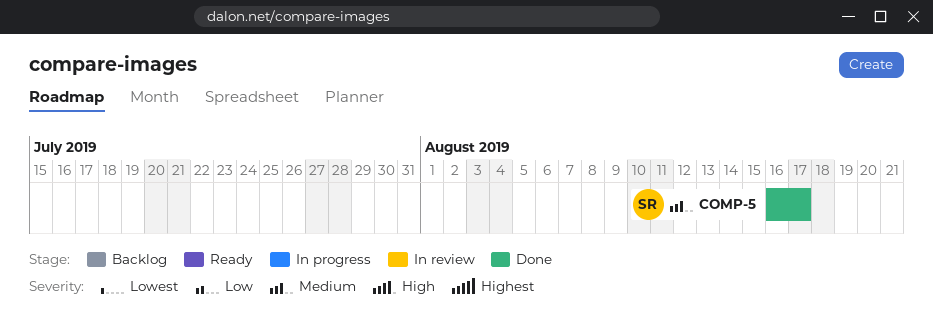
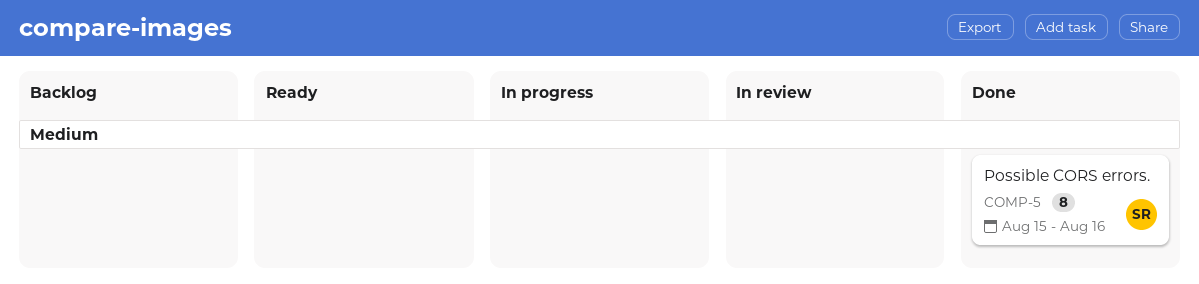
COMP-5, start: Aug 16 -> Aug 15
COMP-5, due: Aug 17 -> Aug 16

